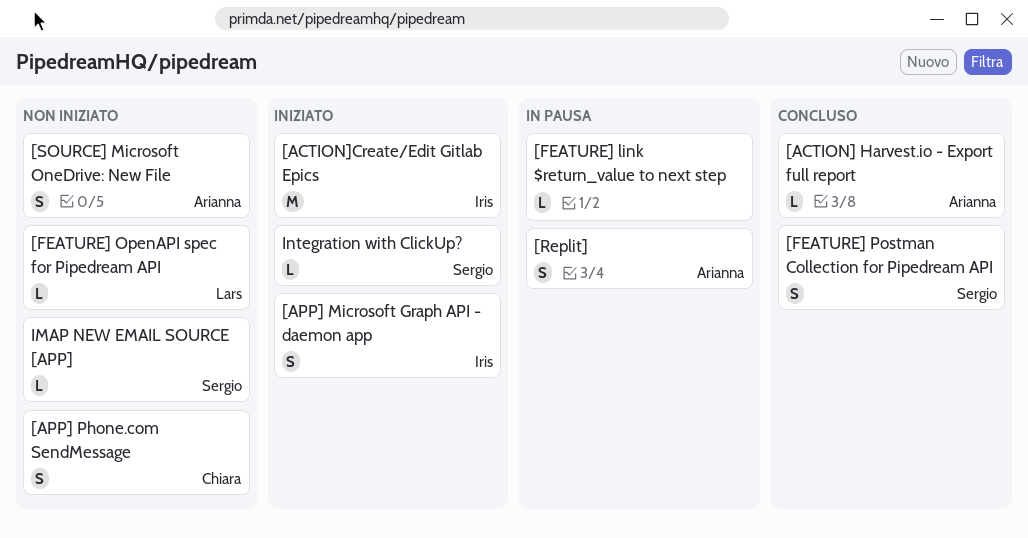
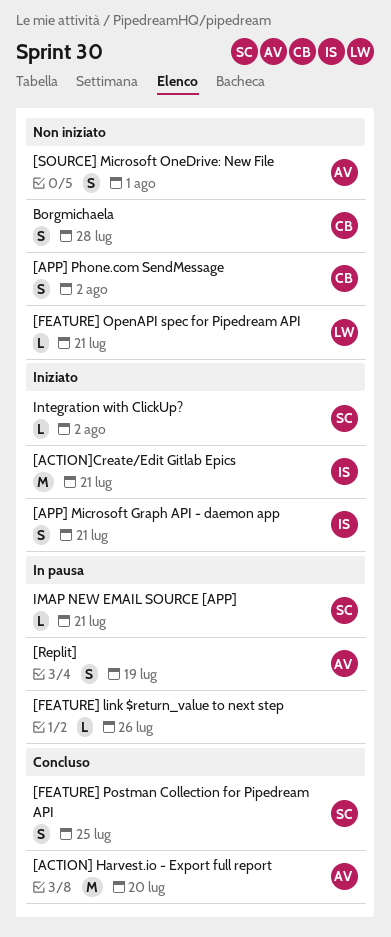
[ACTION] Harvest.io - Export full report, estimate: L -> M
Borgmichaela: none -> present
IMAP NEW EMAIL SOURCE [APP], status: Non iniziato -> In pausa

